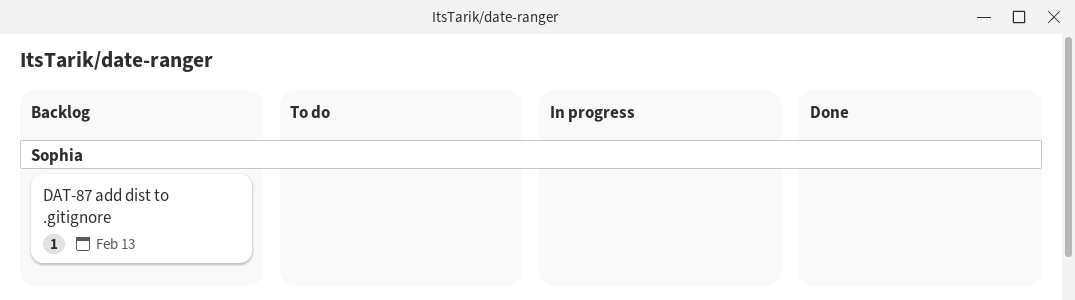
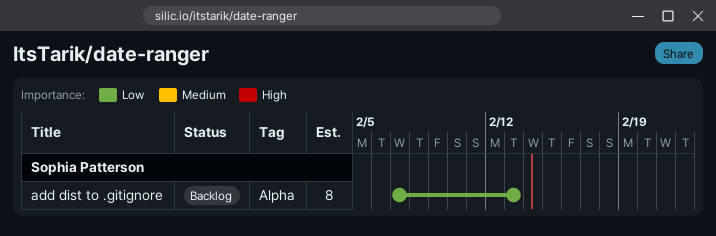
add dist to .gitignore, estimate: 1 -> 8

